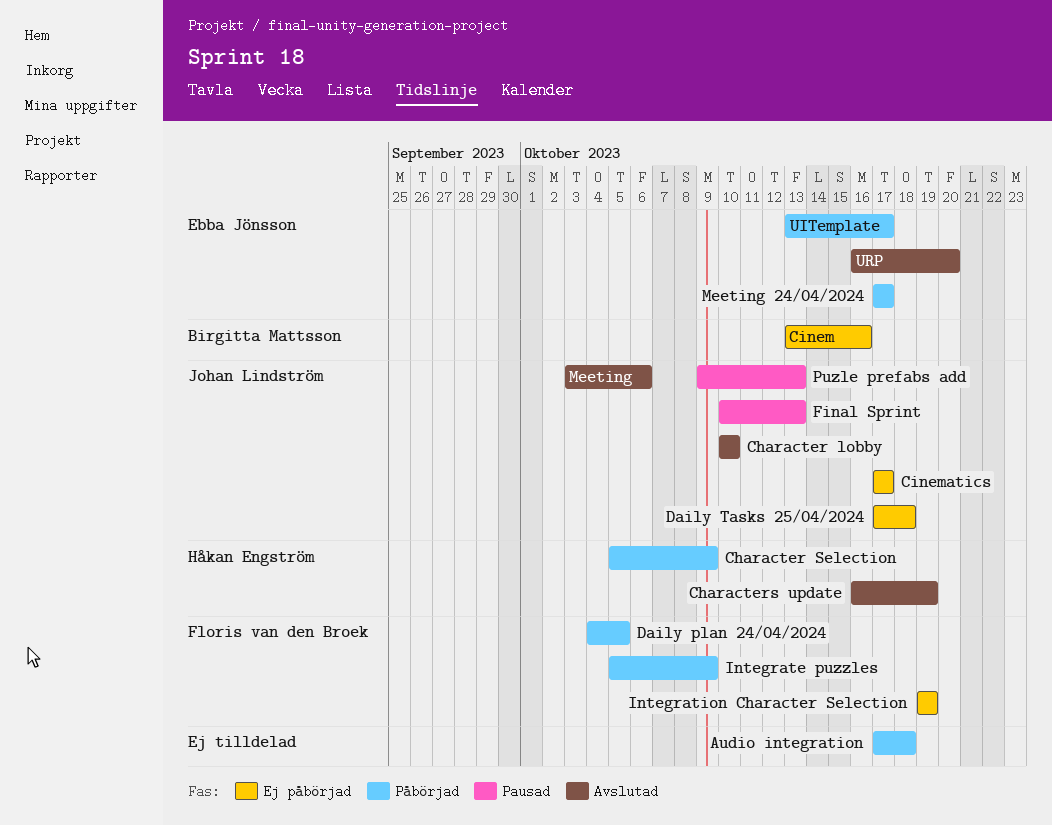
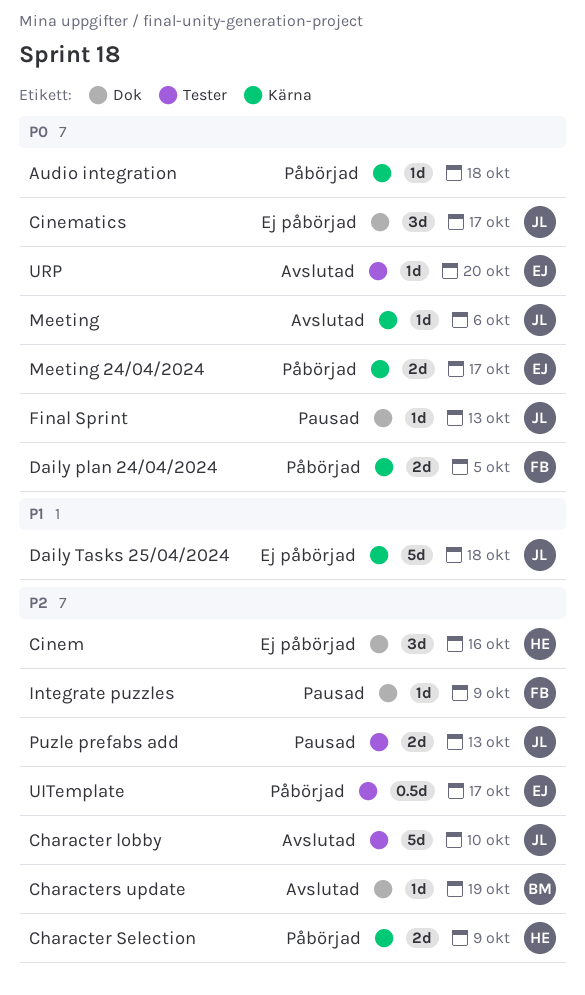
Characters update, owner: Håkan Engström -> Birgitta Mattsson
Cinem, owner: Birgitta Mattsson -> Håkan Engström
Integrate puzzles, status: Påbörjad -> Pausad
Integration Character Selection: present -> none

